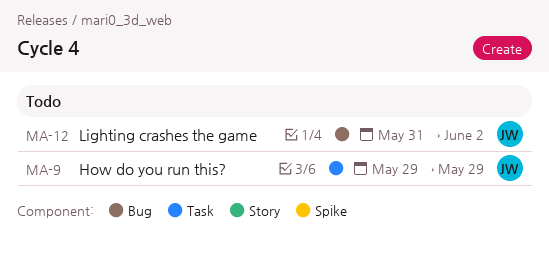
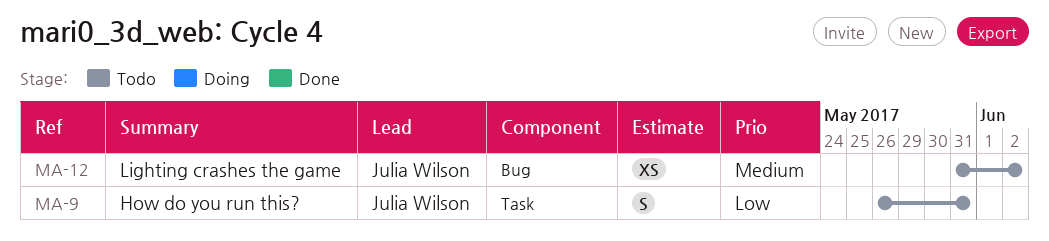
MA-9, start: May 29 -> May 26
MA-9, due: May 29 -> May 31

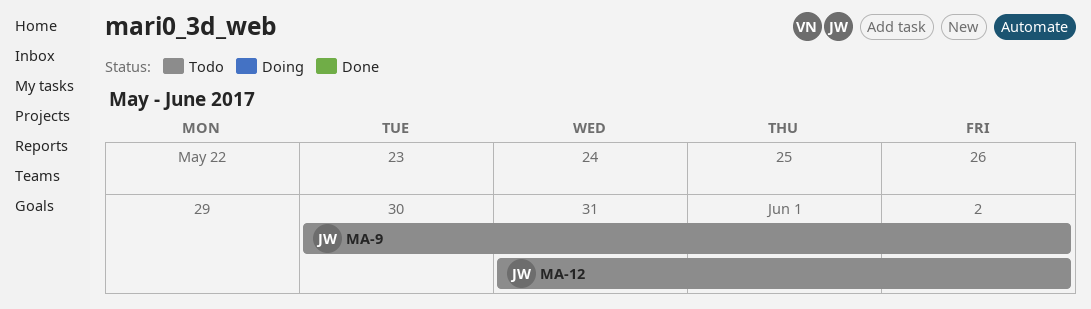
MA-9, start: May 26 -> May 30
MA-9, due: May 31 -> Jun 2

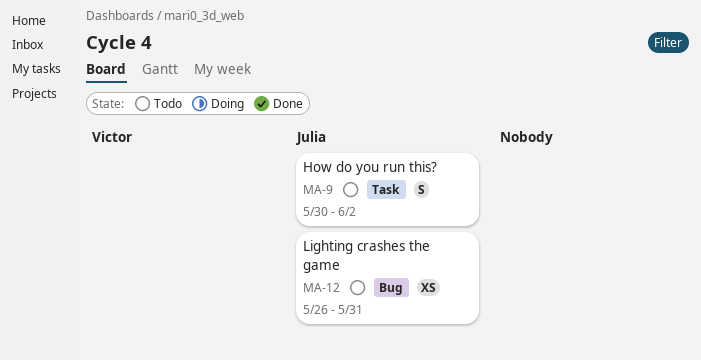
MA-12, start: May 31 -> May 26
MA-12, due: Jun 2 -> May 31

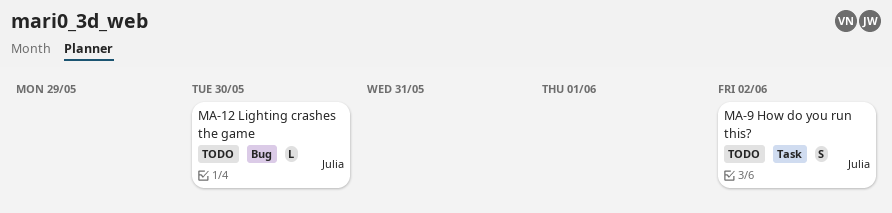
MA-12, estimate: XS -> L
MA-12, due: May 31 -> May 30

